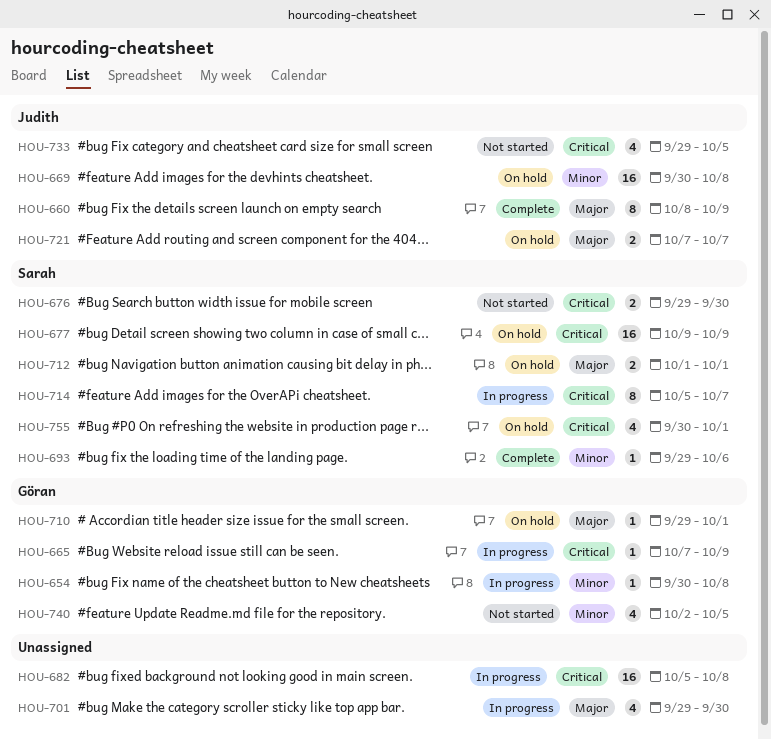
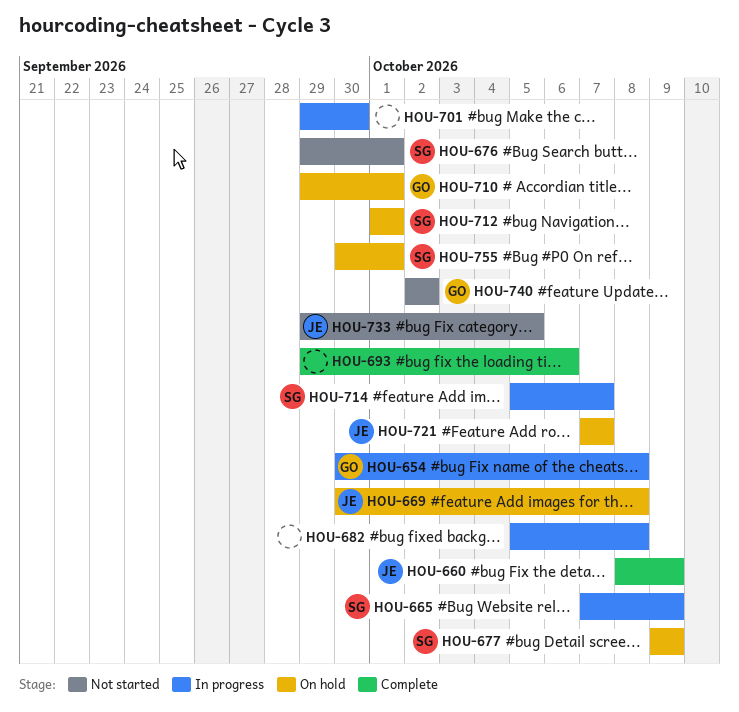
HOU-665, owner: Göran -> Sarah
HOU-676, due: Sep 30 -> Oct 1
HOU-693, owner: Sarah -> none
HOU-740, due: Oct 5 -> Oct 2

